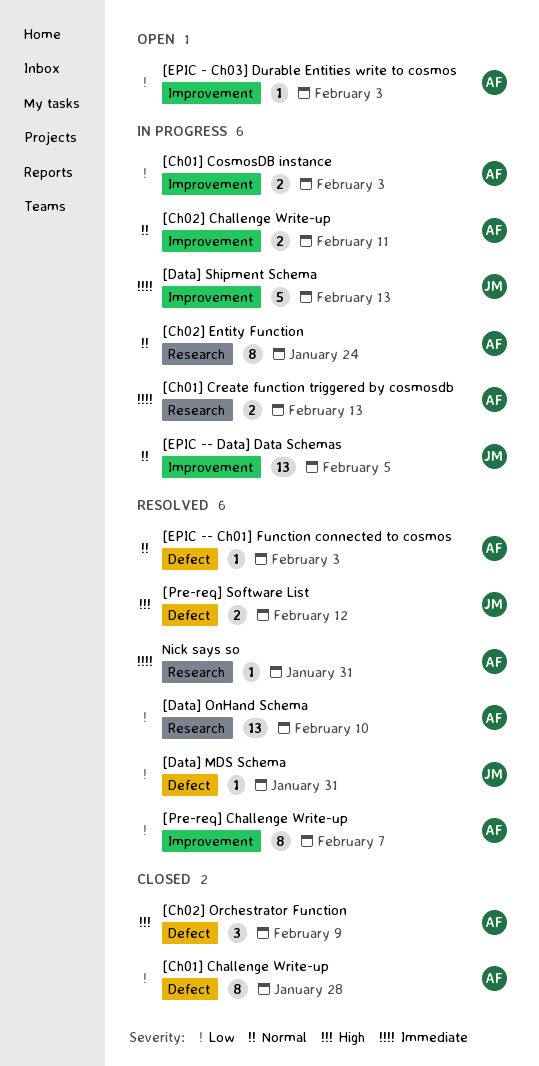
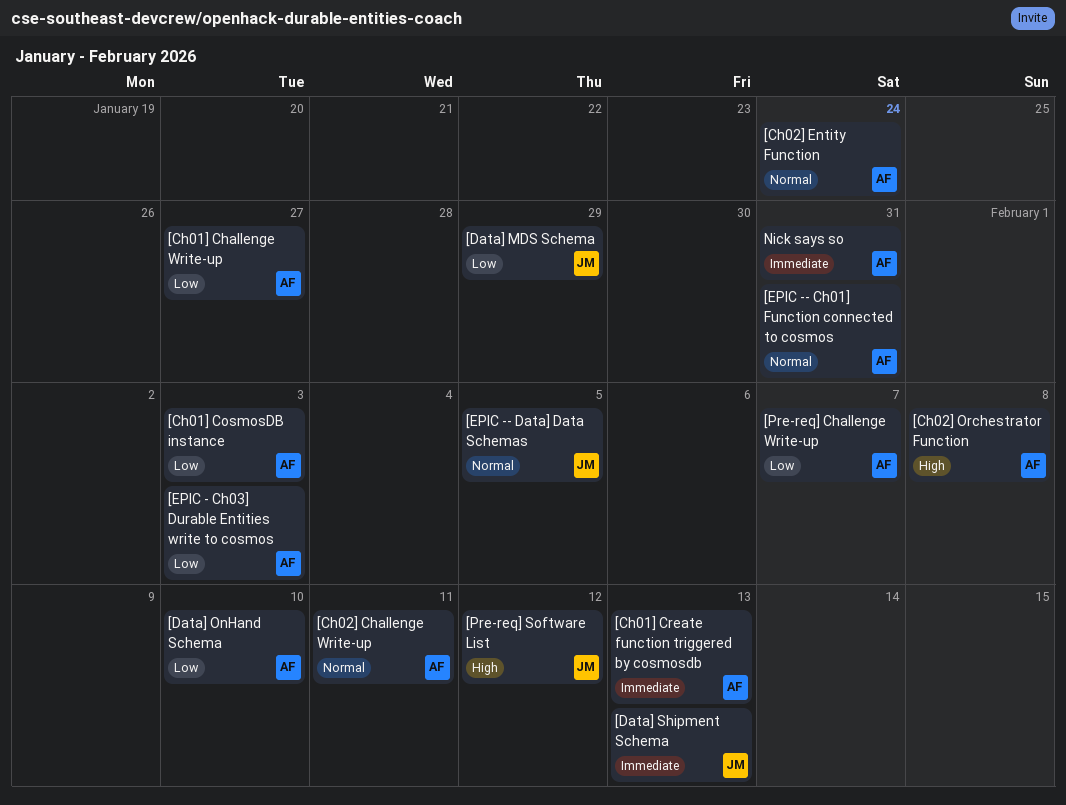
[Ch01] Challenge Write-up, due: Jan 28 -> Jan 27
[Ch02] Orchestrator Function, due: Feb 9 -> Feb 8
[Data] MDS Schema, due: Jan 31 -> Jan 29
[EPIC -- Ch01] Function connected to cosmos, due: Feb 3 -> Jan 31

